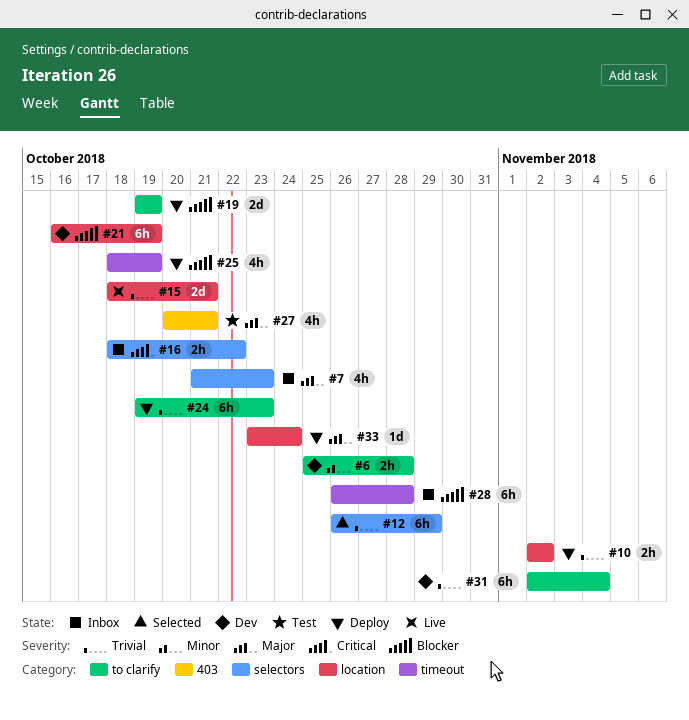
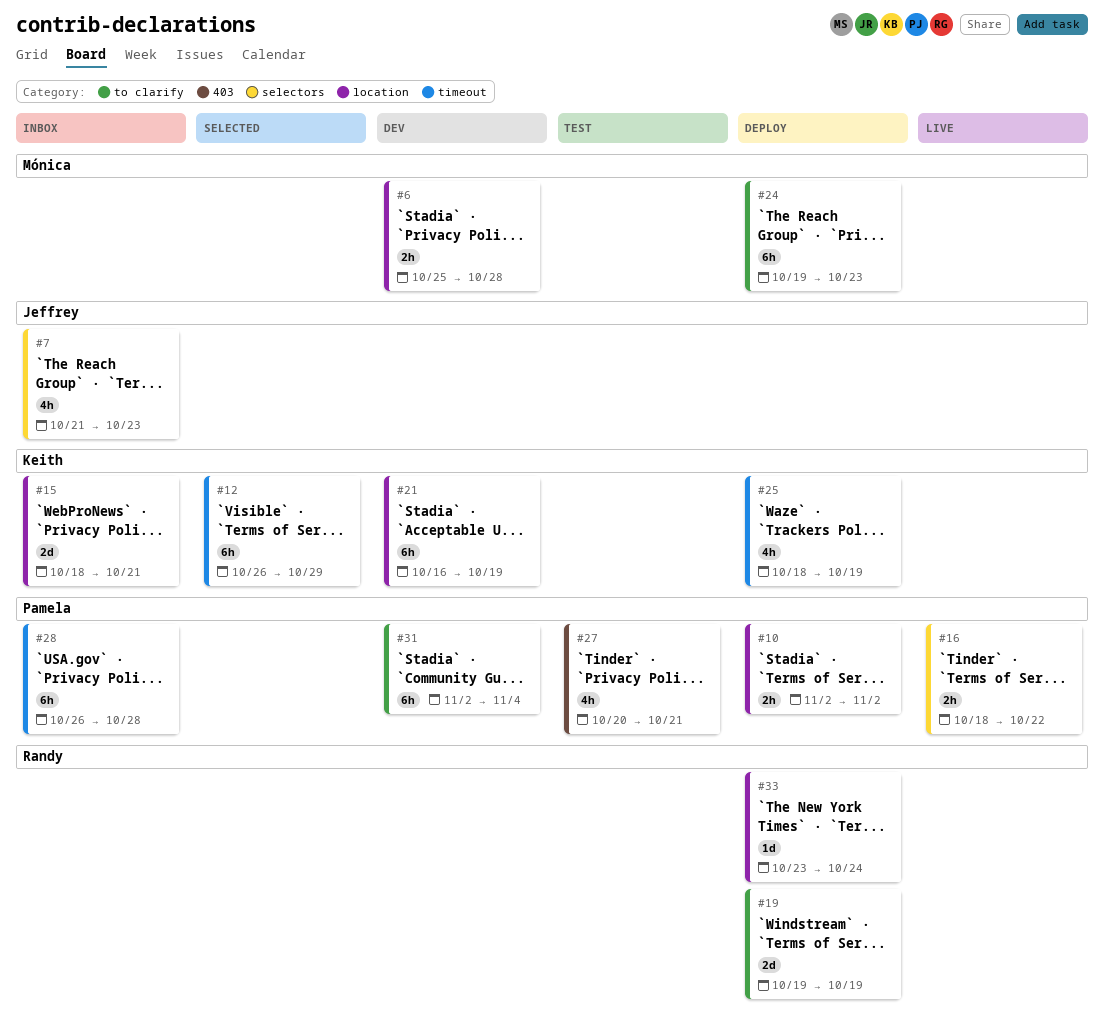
#6, label: to clarify -> location
#12, label: selectors -> timeout
#15, status: Live -> Inbox
#16, status: Inbox -> Live

